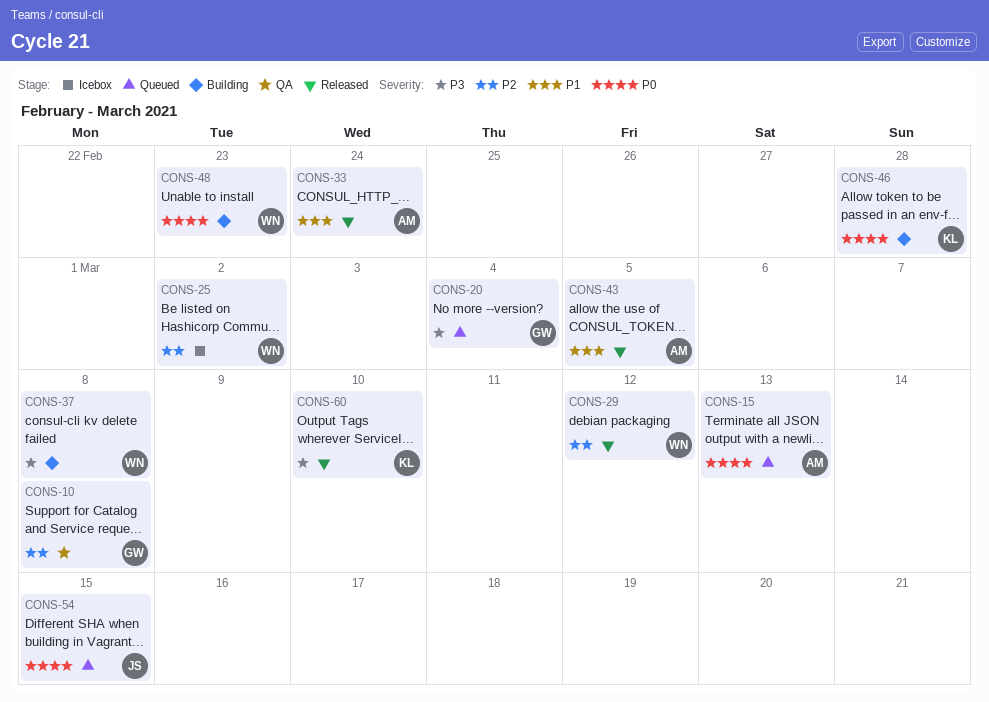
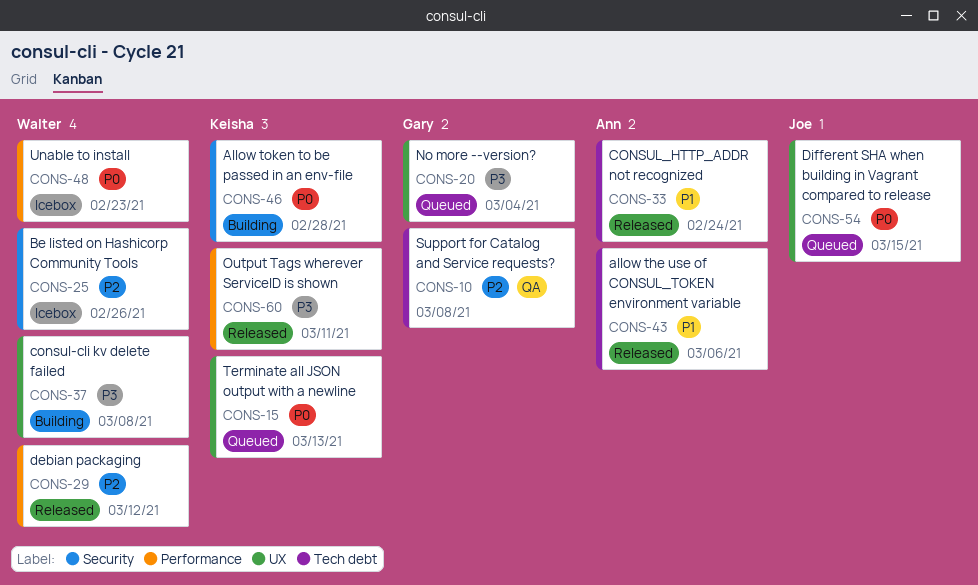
CONS-15, owner: Ann -> Keisha
CONS-25, due: Mar 2 -> Feb 26
CONS-43, due: Mar 5 -> Mar 6
CONS-48, status: Building -> Icebox
CONS-60, due: Mar 10 -> Mar 11

